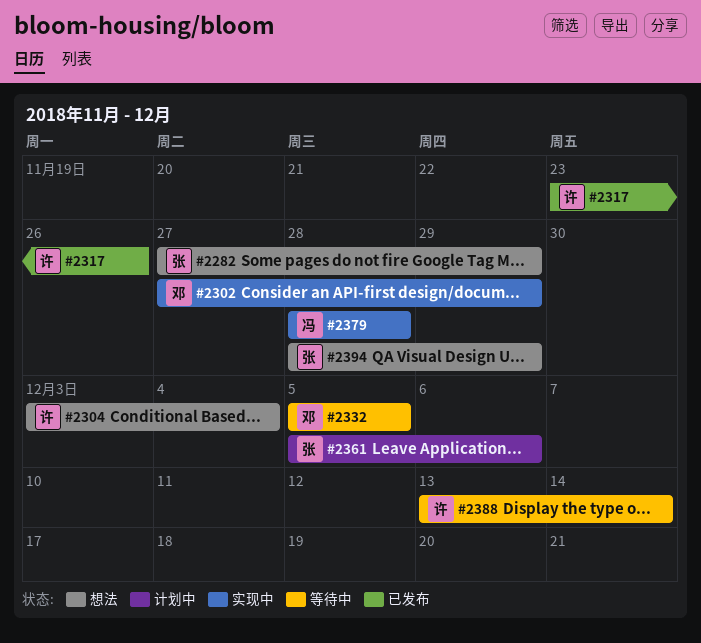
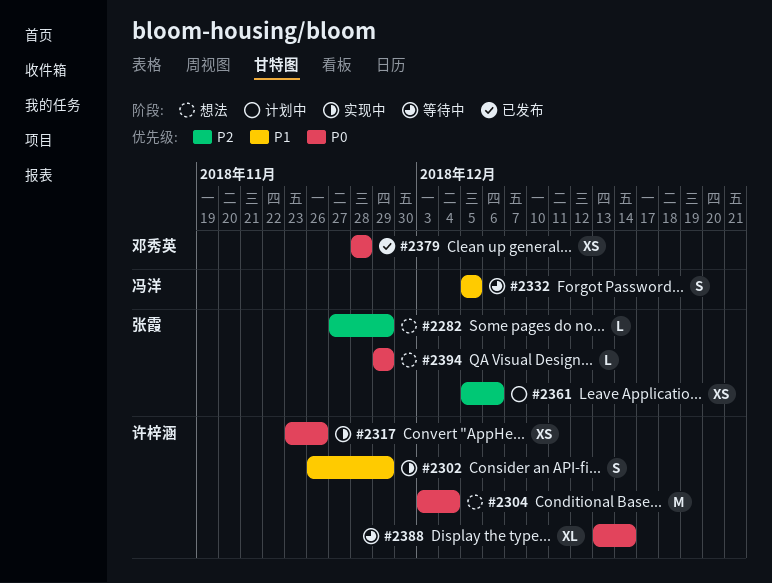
#2302, owner: 邓秀英 -> 许梓涵
#2302, start: Nov 27 -> Nov 26
#2317, status: 已发布 -> 实现中
#2332, owner: 邓秀英 -> 冯洋
#2379, status: 实现中 -> 已发布
#2379, owner: 冯洋 -> 邓秀英
#2394, start: Nov 28 -> Nov 29

